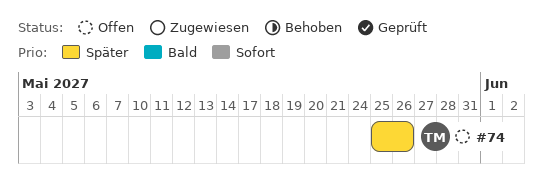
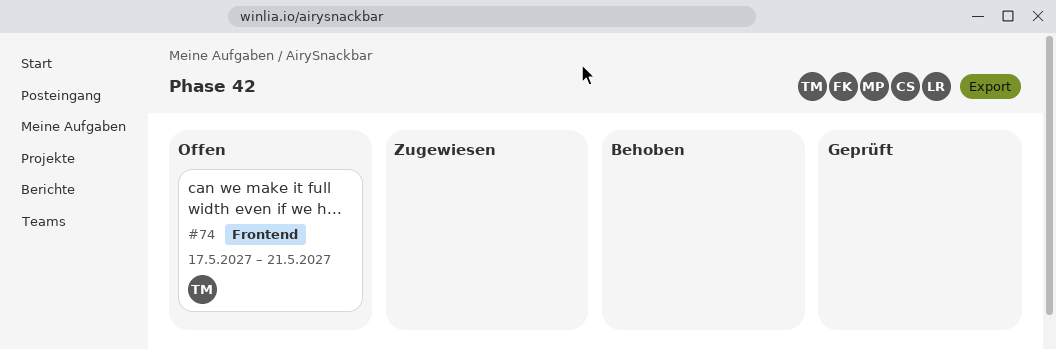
#74, start: May 25 -> May 17
#74, due: May 26 -> May 21

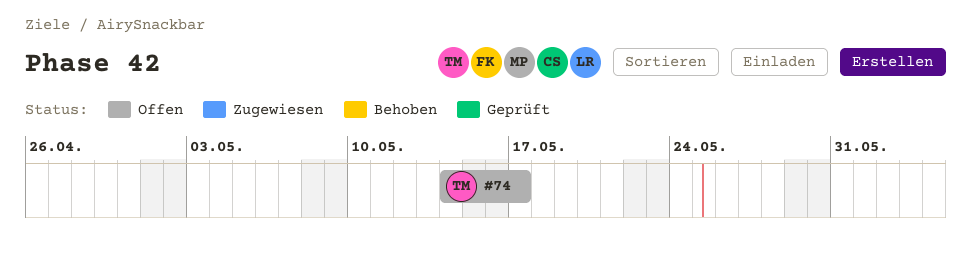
#74, start: May 17 -> May 14
#74, due: May 21 -> May 17

